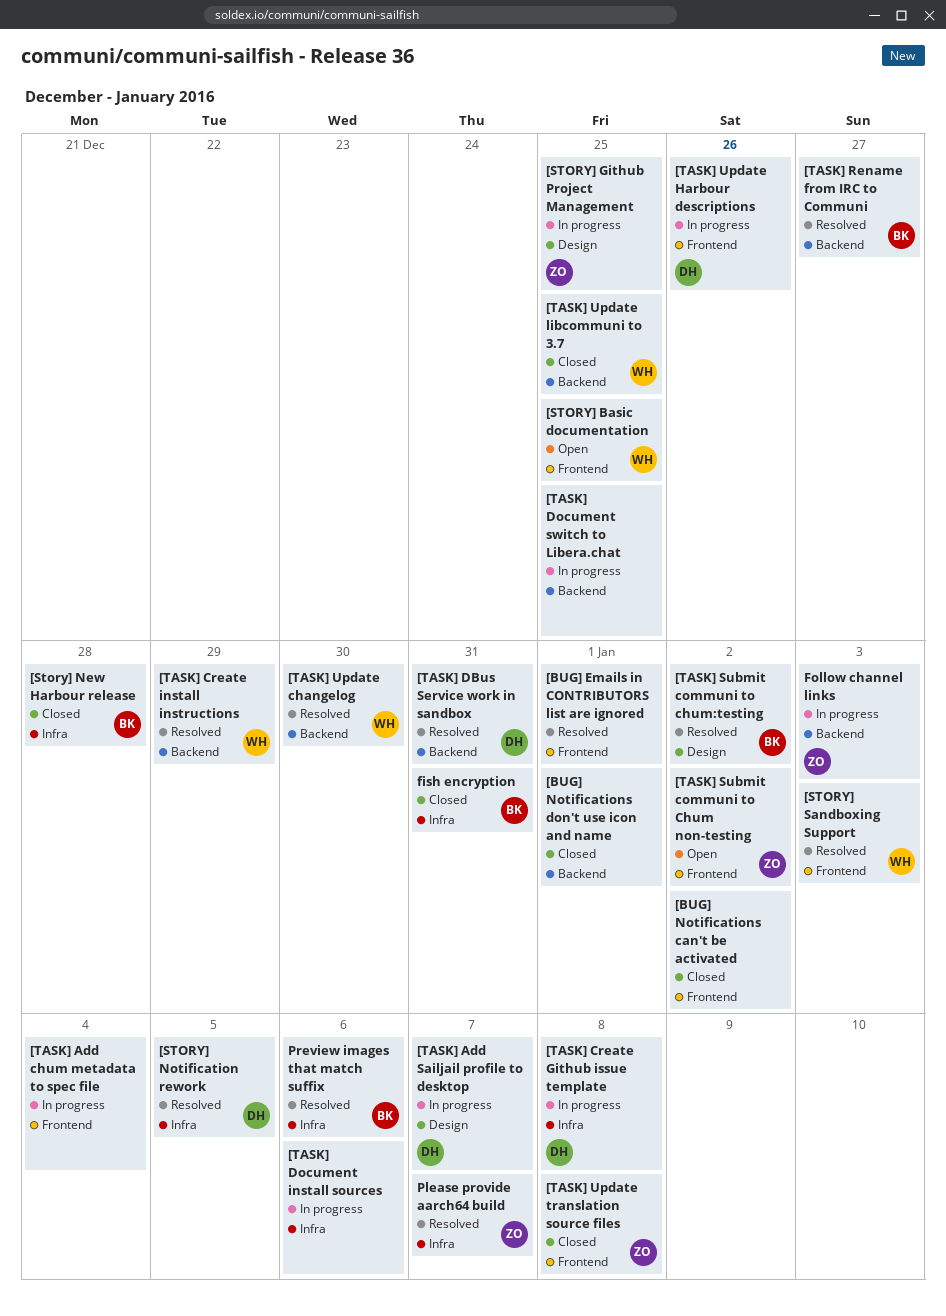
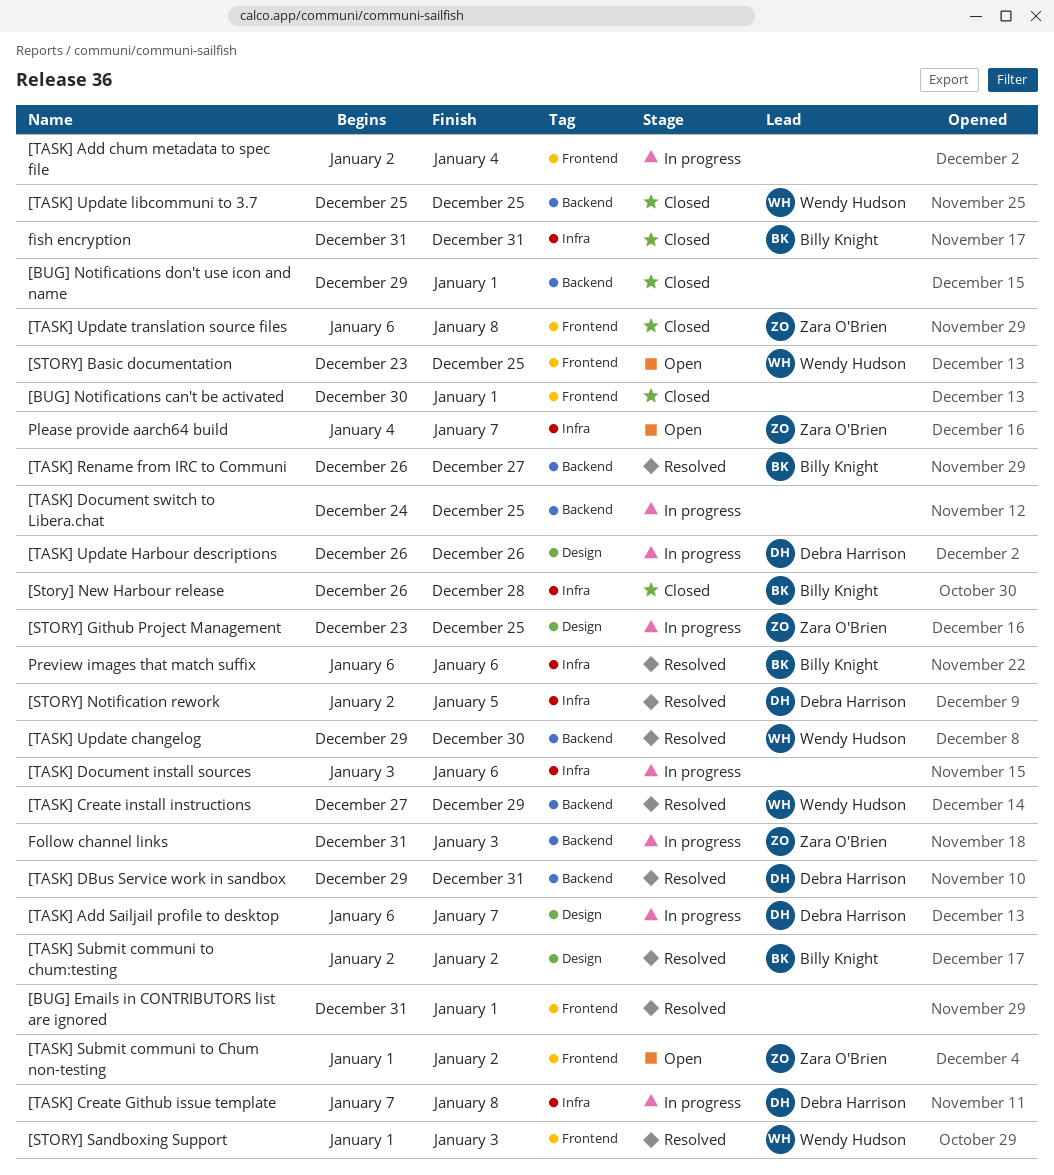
[BUG] Notifications can't be activated, due: Jan 2 -> Jan 1
[TASK] Update Harbour descriptions, label: Frontend -> Design
Please provide aarch64 build, status: Resolved -> Open

